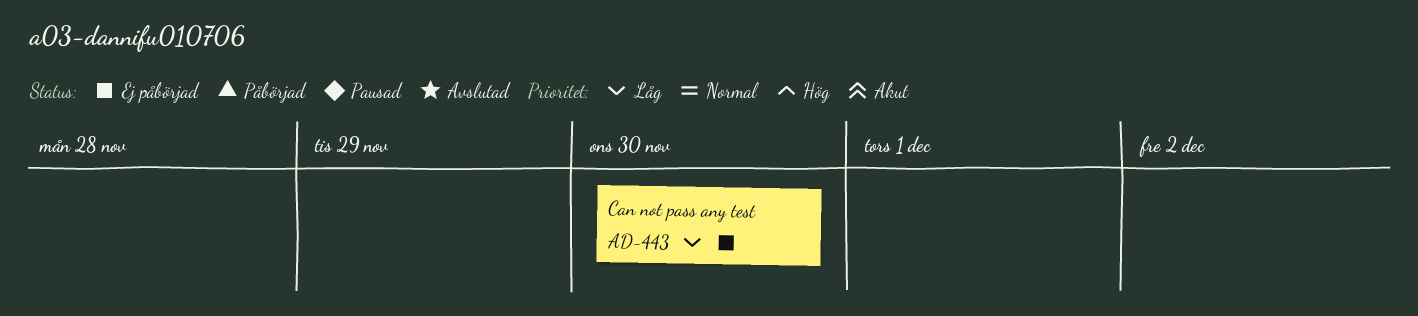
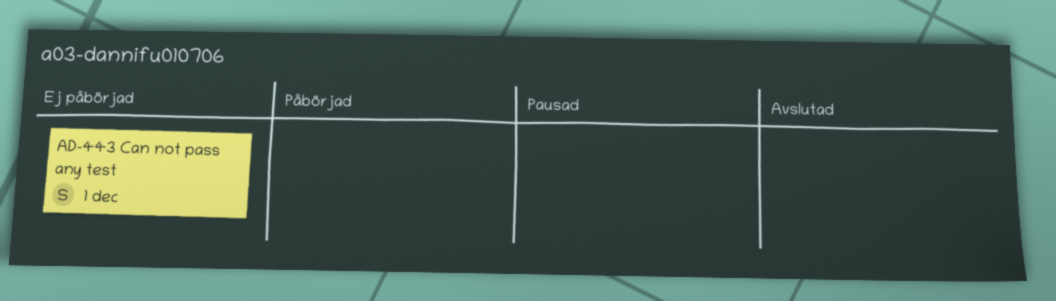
AD-443, due: Nov 30 -> Dec 1

